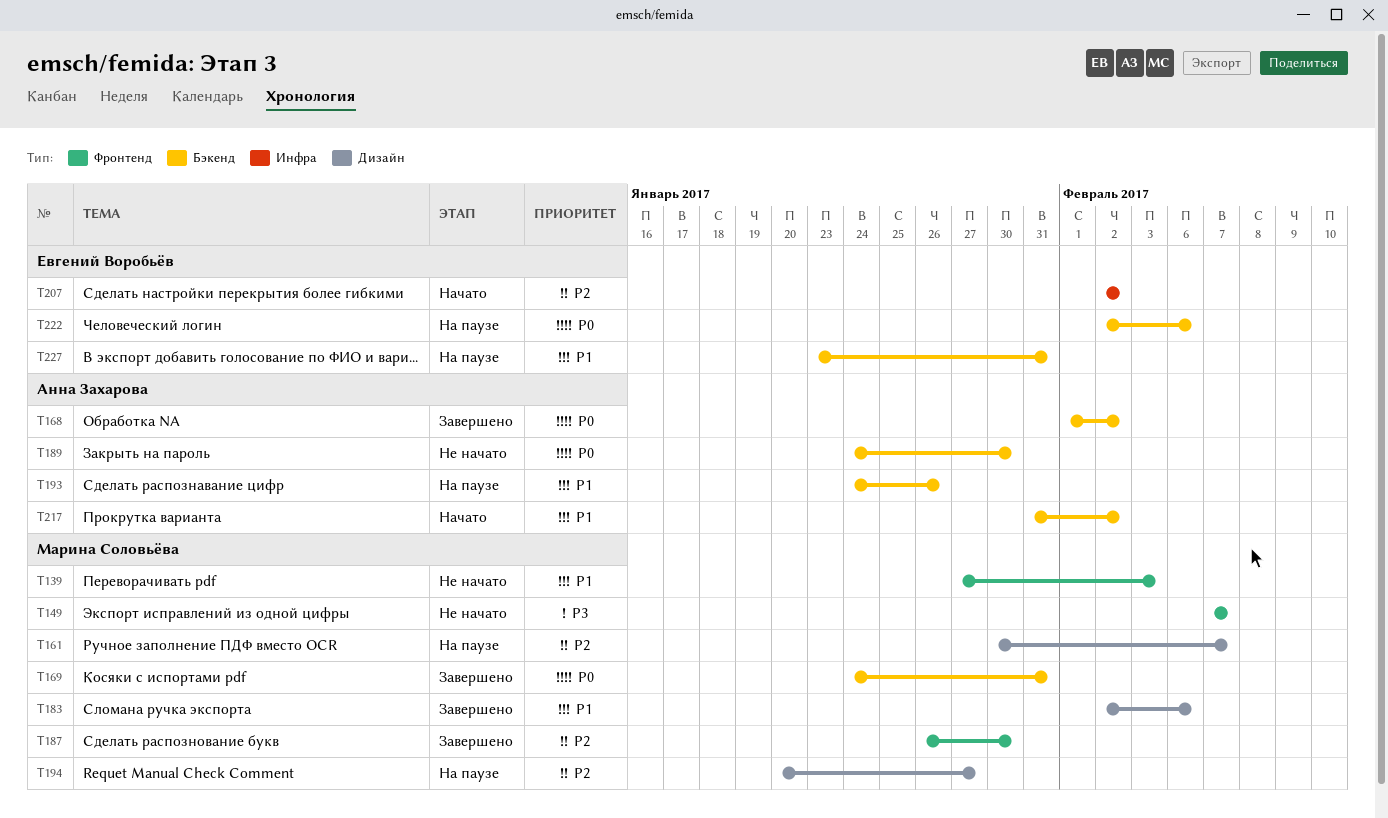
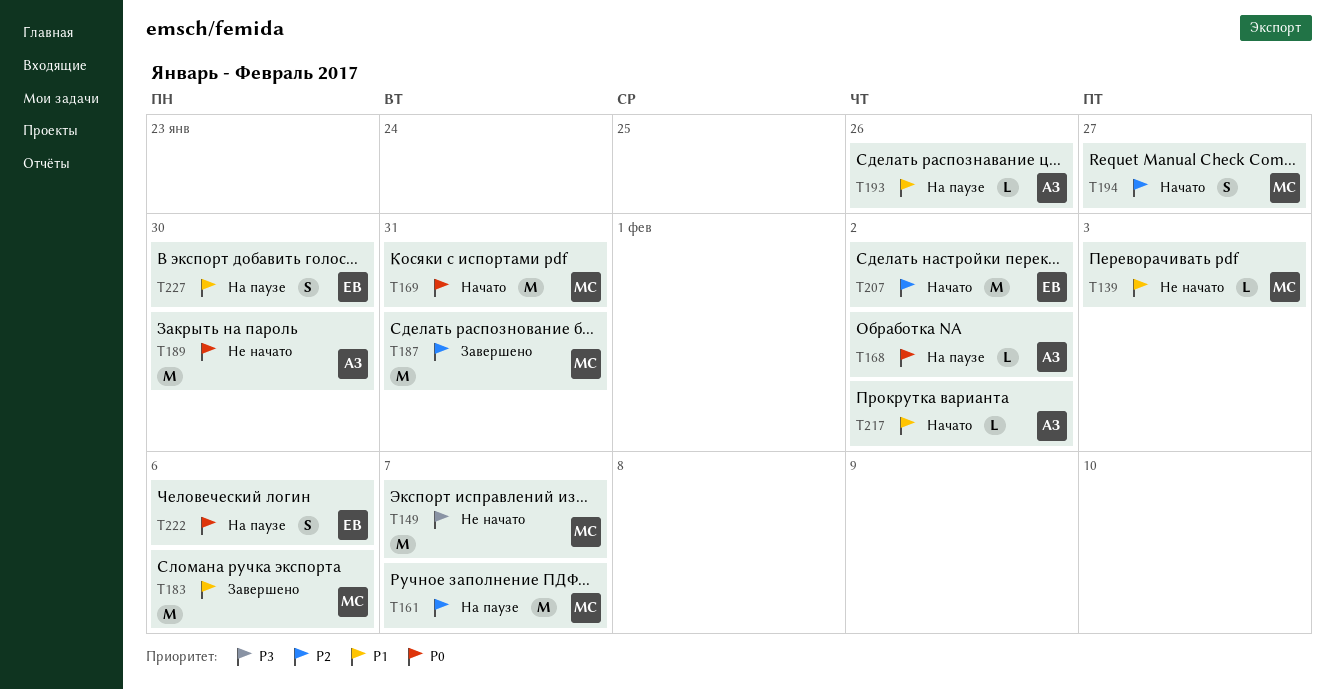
T168, status: Завершено -> На паузе
T169, status: Завершено -> Начато
T187, due: Jan 30 -> Jan 31
T194, status: На паузе -> Начато
T227, due: Jan 31 -> Jan 30

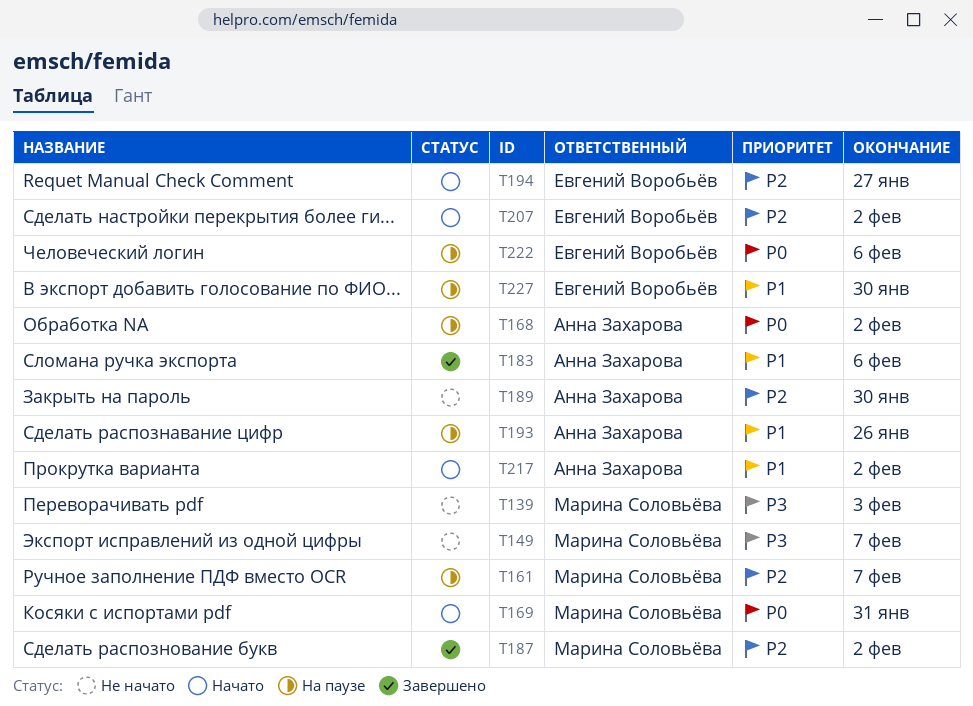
T139, priority: P1 -> P3
T183, owner: Марина Соловьёва -> Анна Захарова
T187, due: Jan 31 -> Feb 2
T189, priority: P0 -> P2
T194, owner: Марина Соловьёва -> Евгений Воробьёв

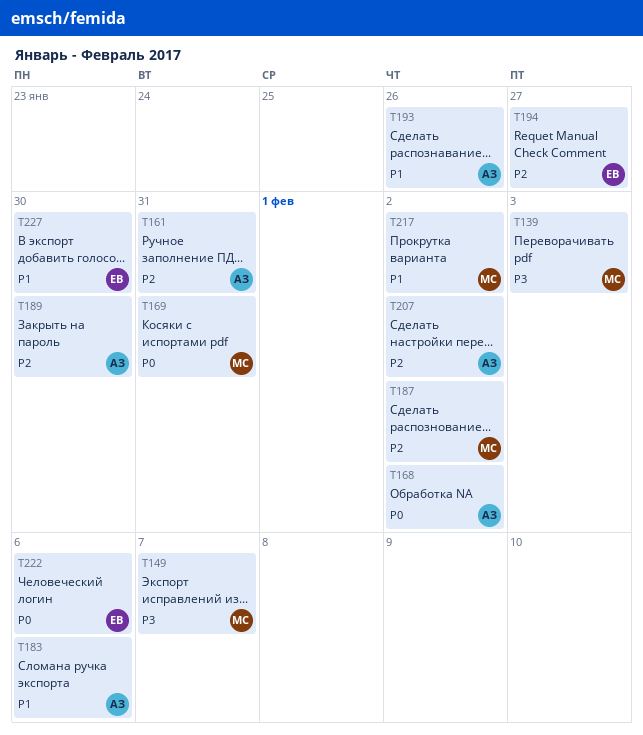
T161, owner: Марина Соловьёва -> Анна Захарова
T161, due: Feb 7 -> Jan 31
T207, owner: Евгений Воробьёв -> Анна Захарова
T217, owner: Анна Захарова -> Марина Соловьёва

